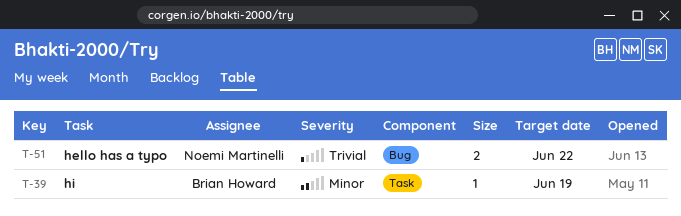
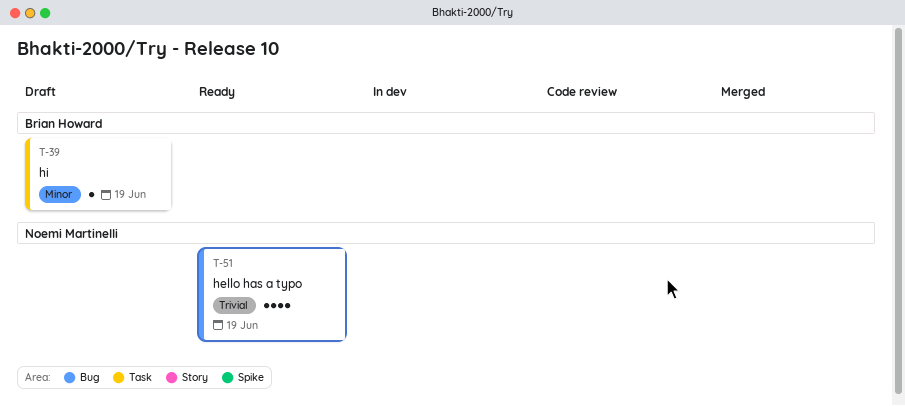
T-51, estimate: 2 -> 4
T-51, due: Jun 22 -> Jun 19

